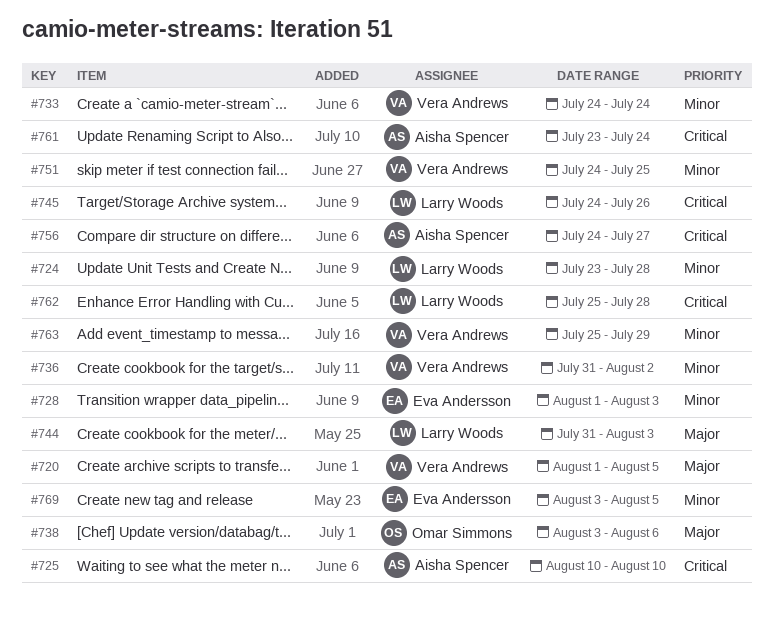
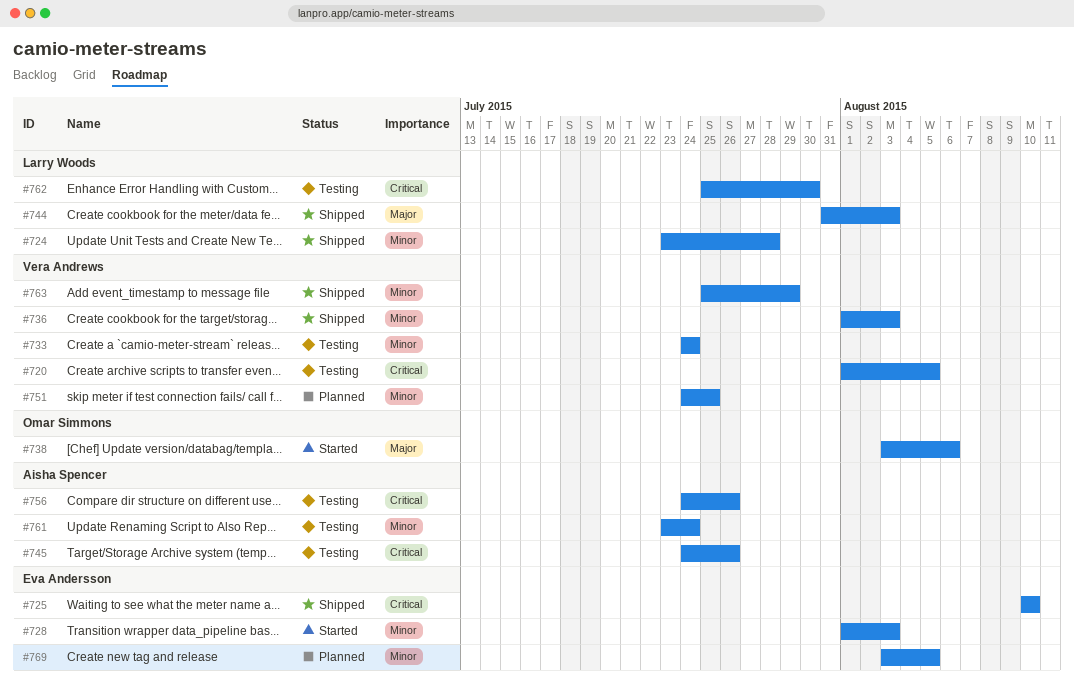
#720, priority: Major -> Critical
#725, owner: Aisha Spencer -> Eva Andersson
#736, start: Jul 31 -> Aug 1
#736, due: Aug 2 -> Aug 3
#745, owner: Larry Woods -> Aisha Spencer
#756, due: Jul 27 -> Jul 26
#761, priority: Critical -> Minor
#762, due: Jul 28 -> Jul 30

